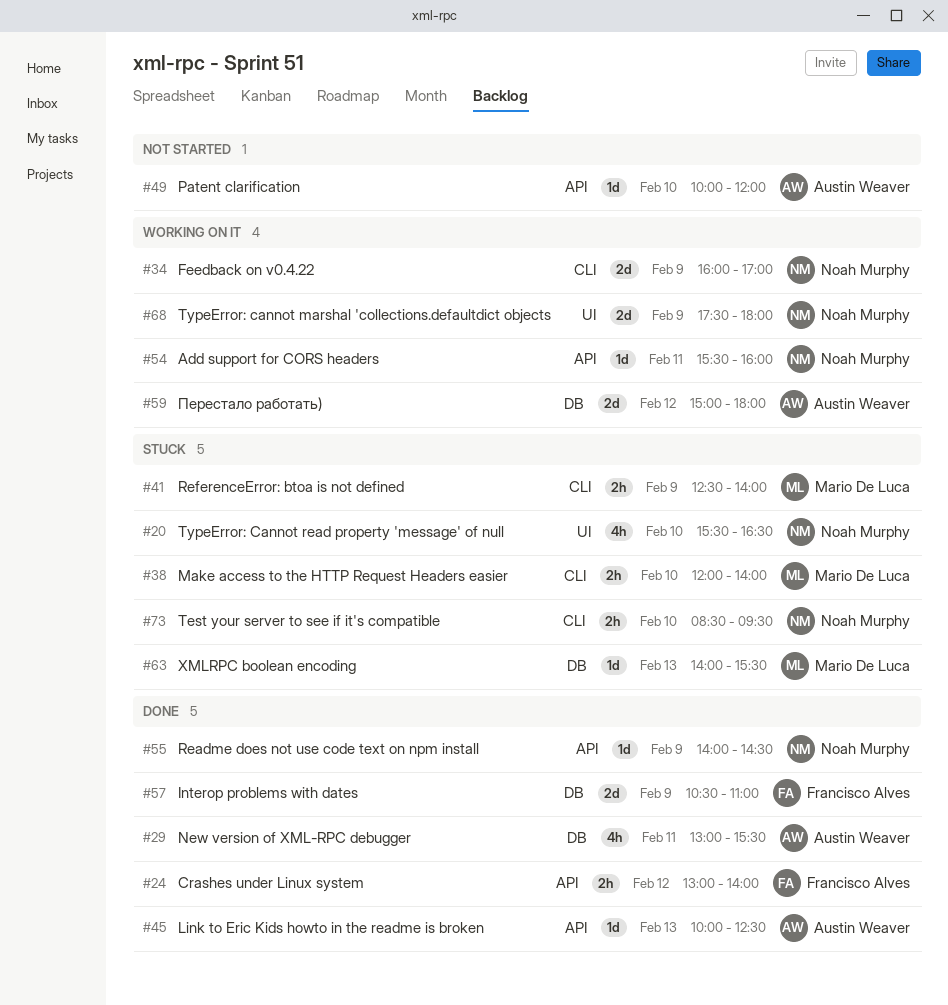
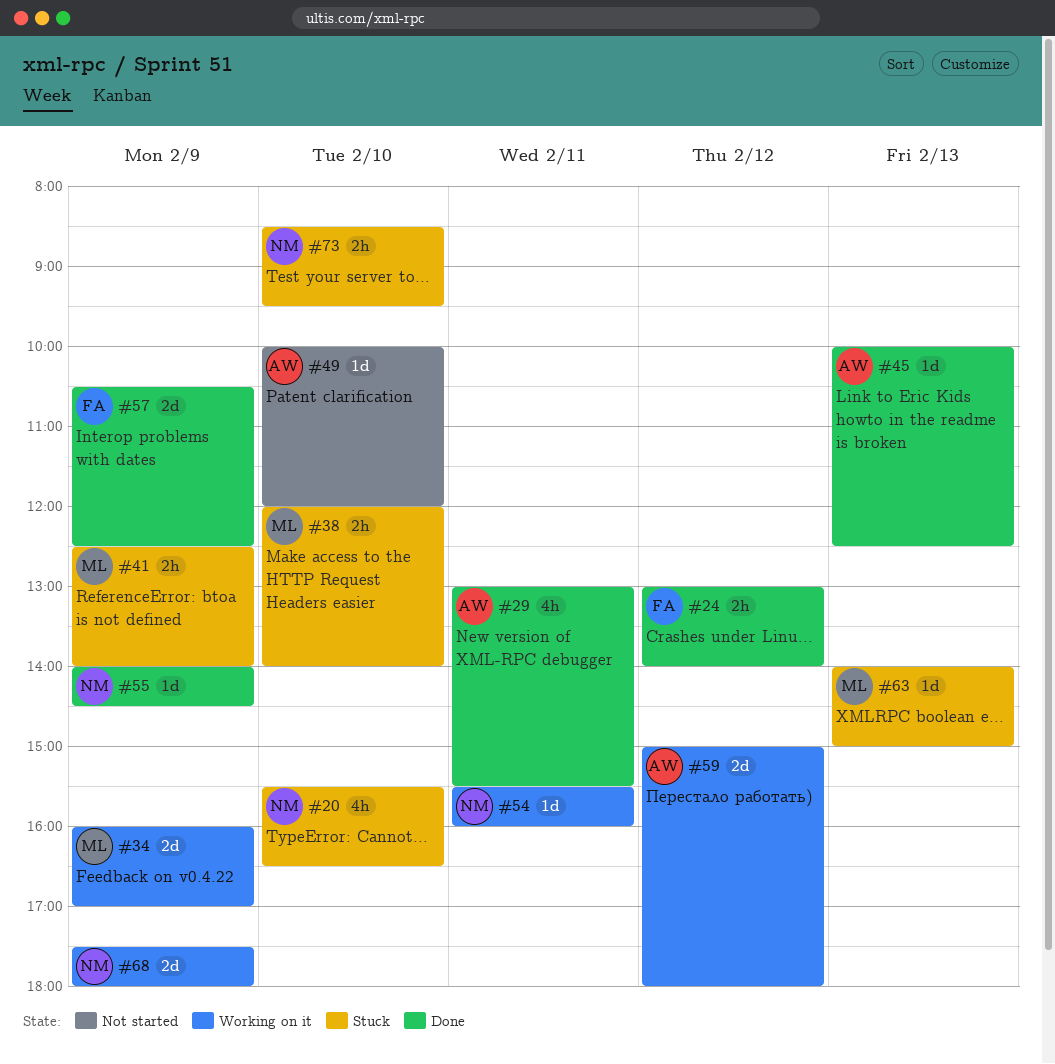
#34, owner: Noah Murphy -> Mario De Luca
#57, ends: 11:00 -> 12:30
#63, ends: 15:30 -> 15:00

